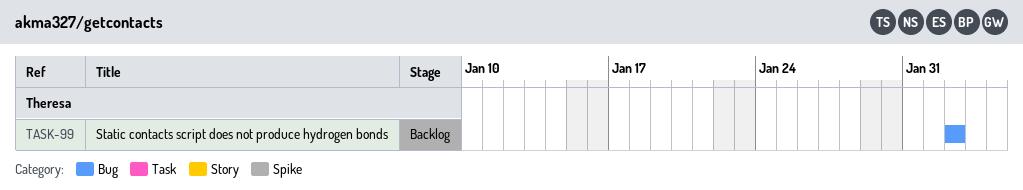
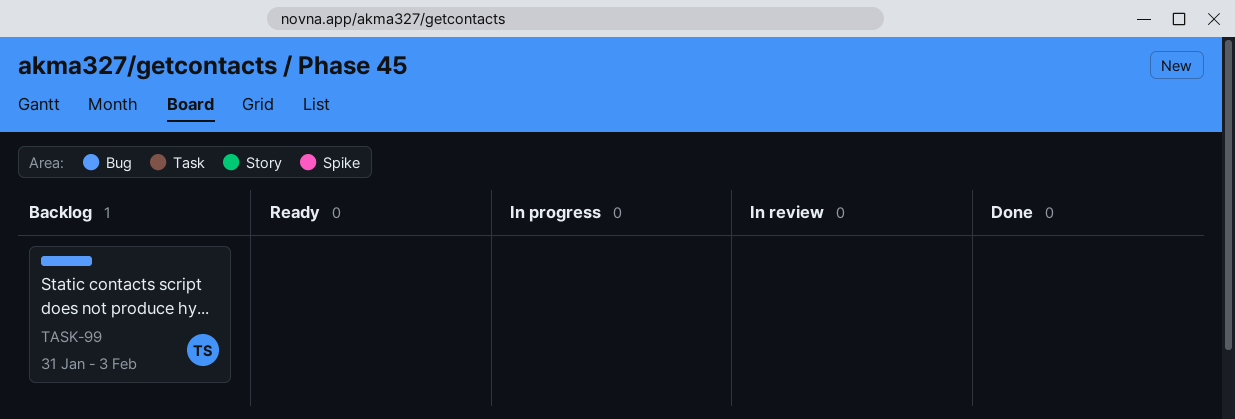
TASK-99, start: Feb 2 -> Jan 31
TASK-99, due: Feb 2 -> Feb 3

